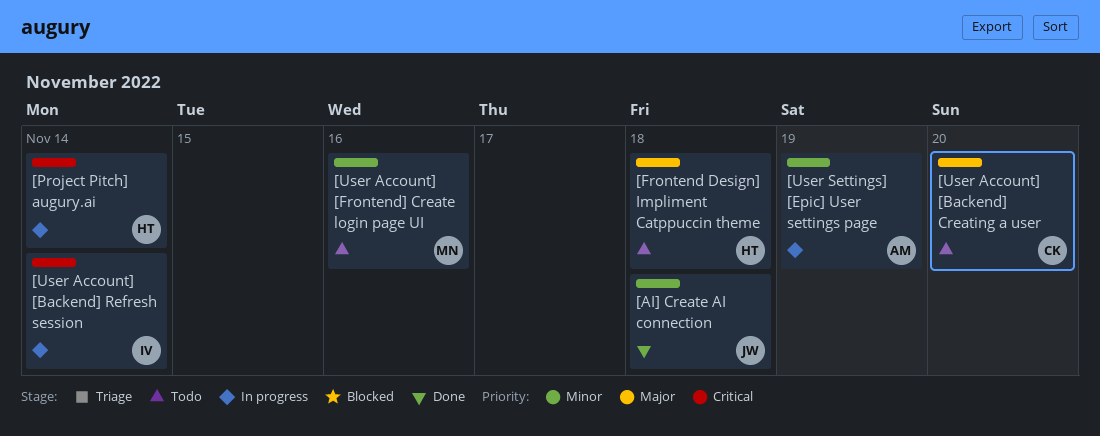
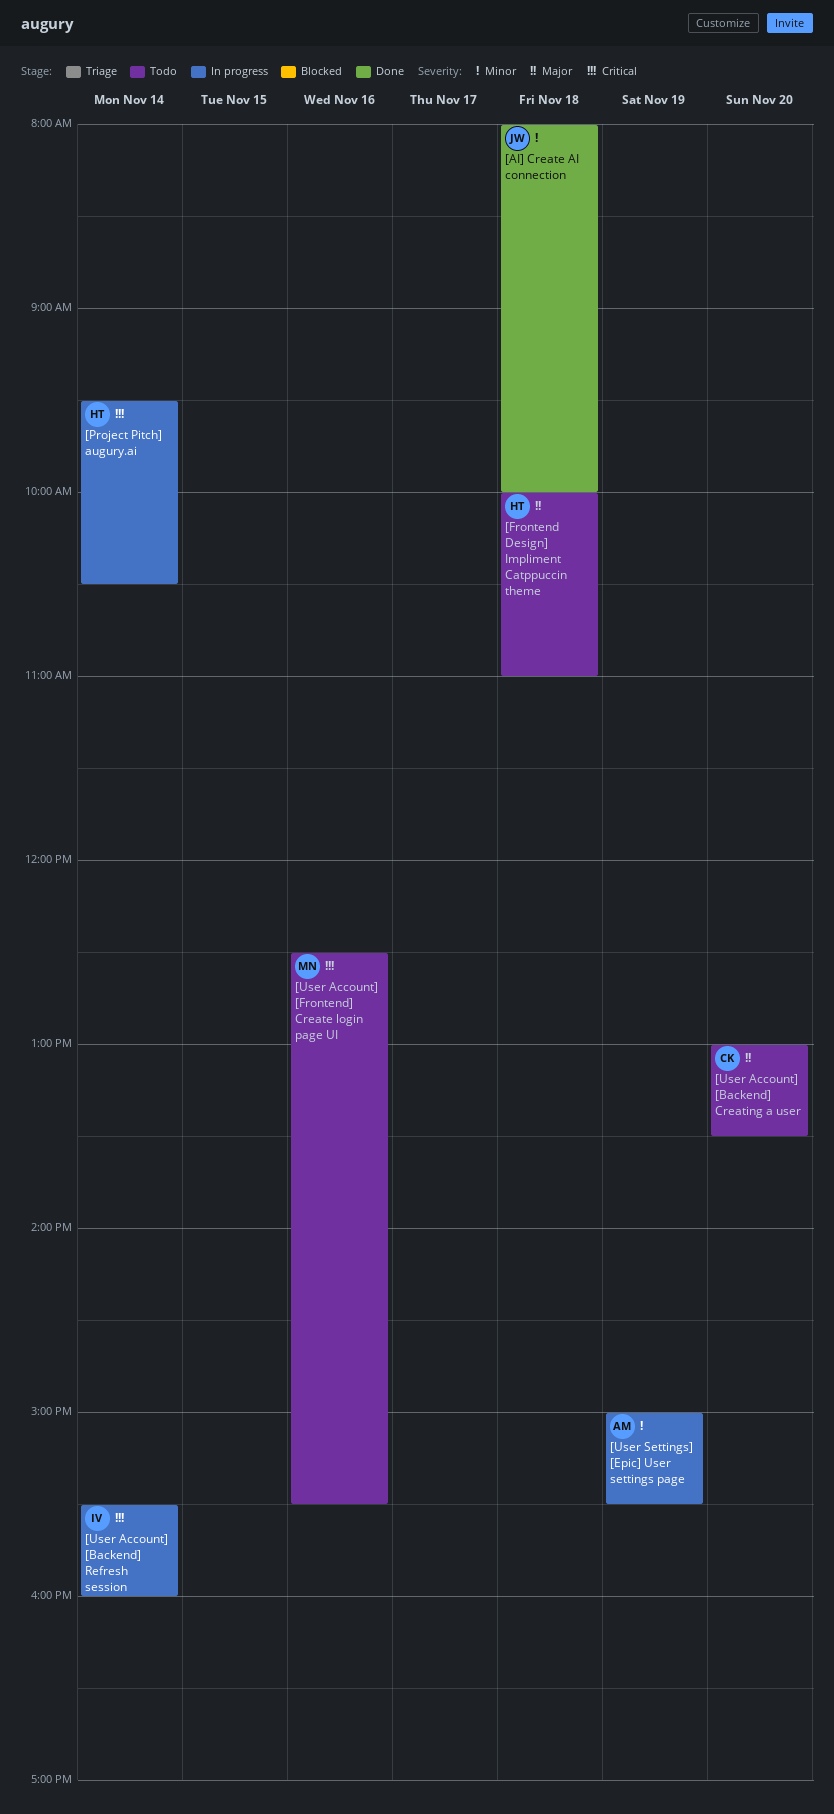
[User Account] [Frontend] Create login page UI, priority: Minor -> Critical

